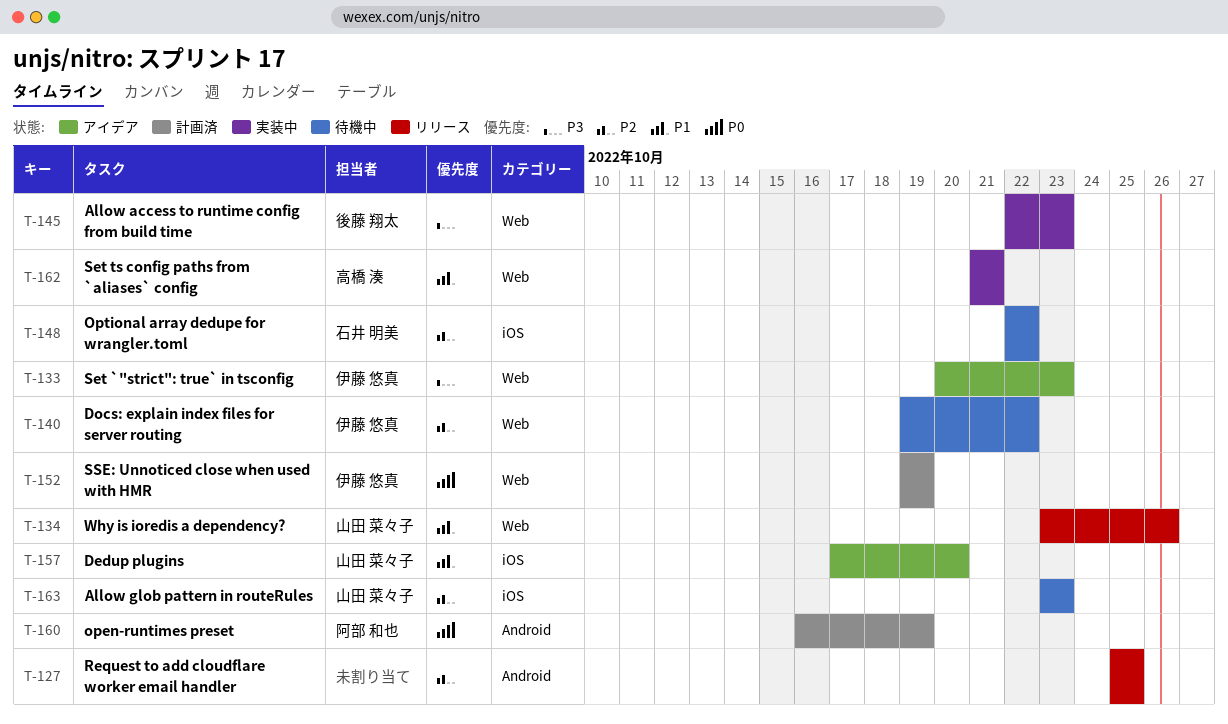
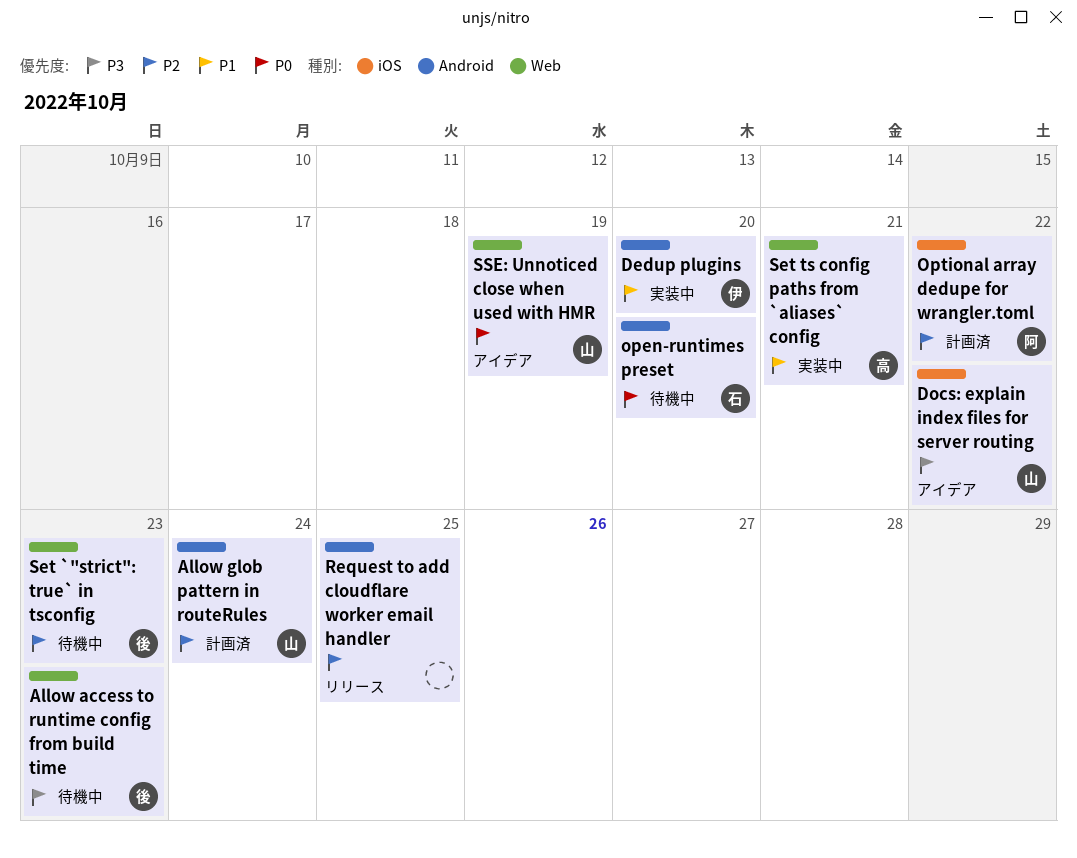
Allow access to runtime config from build time, status: 実装中 -> 待機中
Allow glob pattern in routeRules, status: 待機中 -> 計画済
Allow glob pattern in routeRules, label: iOS -> Android
Allow glob pattern in routeRules, due: Oct 23 -> Oct 24
Dedup plugins, status: アイデア -> 実装中
Dedup plugins, owner: 山田 菜々子 -> 伊藤 悠真
Dedup plugins, label: iOS -> Android
Docs: explain index files for server routing, status: 待機中 -> アイデア
Docs: explain index files for server routing, owner: 伊藤 悠真 -> 山田 菜々子
Docs: explain index files for server routing, priority: P2 -> P3
Docs: explain index files for server routing, label: Web -> iOS
open-runtimes preset, status: 計画済 -> 待機中
open-runtimes preset, owner: 阿部 和也 -> 石井 明美
open-runtimes preset, due: Oct 19 -> Oct 20
Optional array dedupe for wrangler.toml, status: 待機中 -> 計画済
Optional array dedupe for wrangler.toml, owner: 石井 明美 -> 阿部 和也
Set `"strict": true` in tsconfig, status: アイデア -> 待機中
Set `"strict": true` in tsconfig, owner: 伊藤 悠真 -> 後藤 翔太
Set `"strict": true` in tsconfig, priority: P3 -> P2
SSE: Unnoticed close when used with HMR, status: 計画済 -> アイデア
SSE: Unnoticed close when used with HMR, owner: 伊藤 悠真 -> 山田 菜々子
Why is ioredis a dependency?: present -> none

